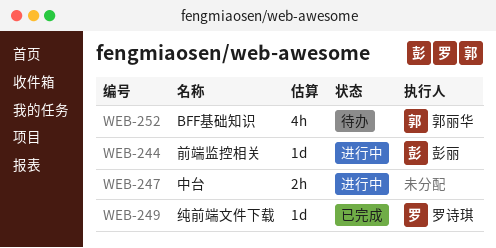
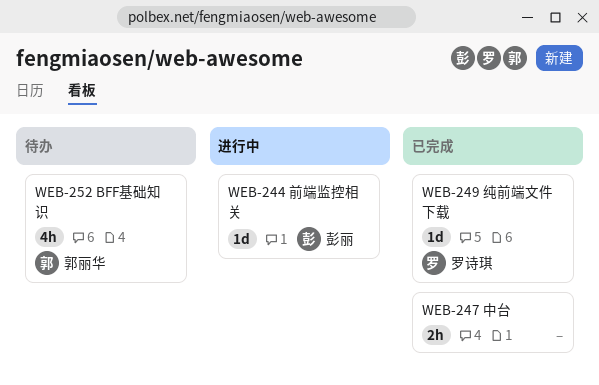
WEB-247, status: 进行中 -> 已完成

